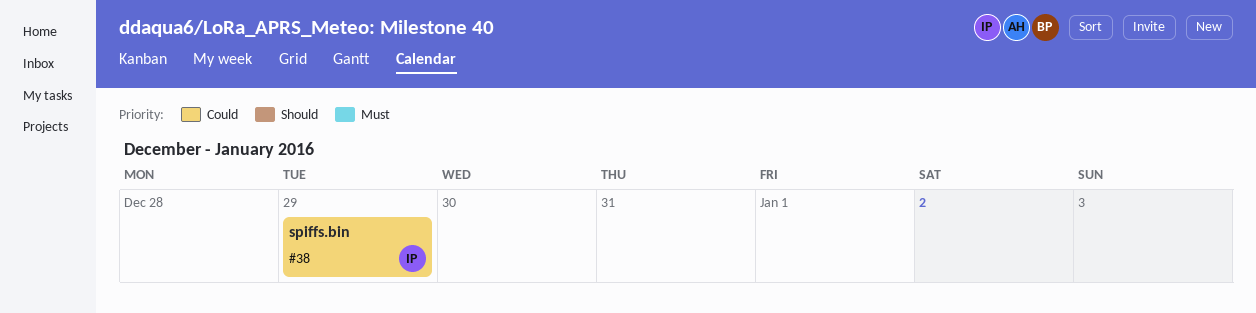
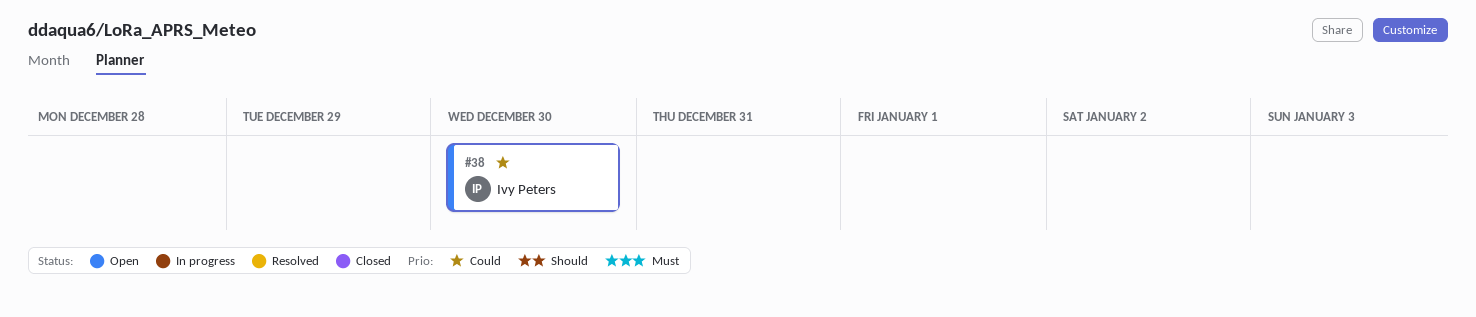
#38, due: Dec 29 -> Dec 30

